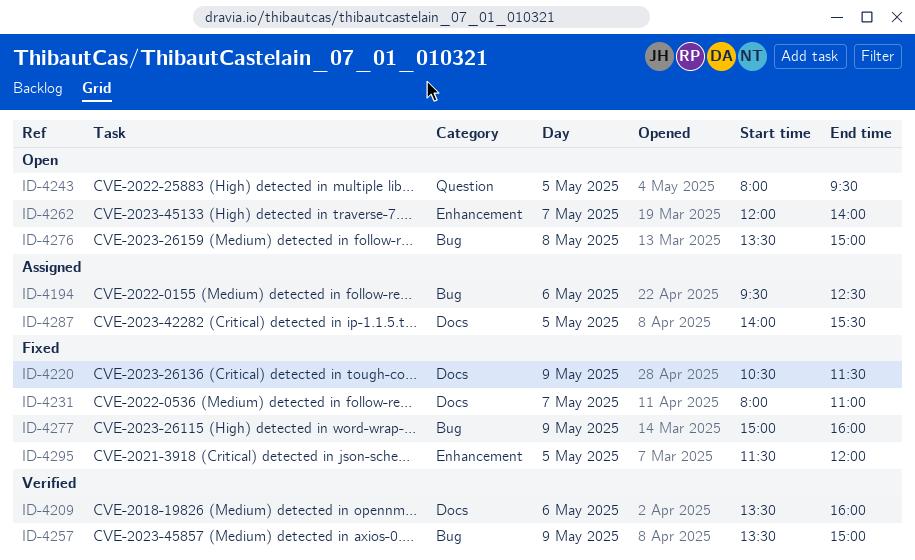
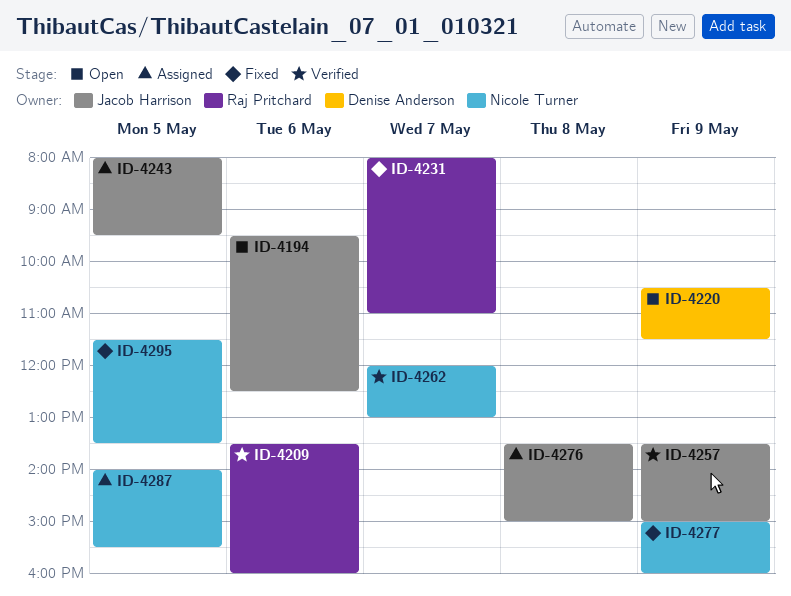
ID-4194, status: Assigned -> Open
ID-4220, status: Fixed -> Open
ID-4243, status: Open -> Assigned
ID-4262, status: Open -> Verified
ID-4262, ends: 14:00 -> 13:00
ID-4276, status: Open -> Assigned
ID-4295, ends: 12:00 -> 13:30

